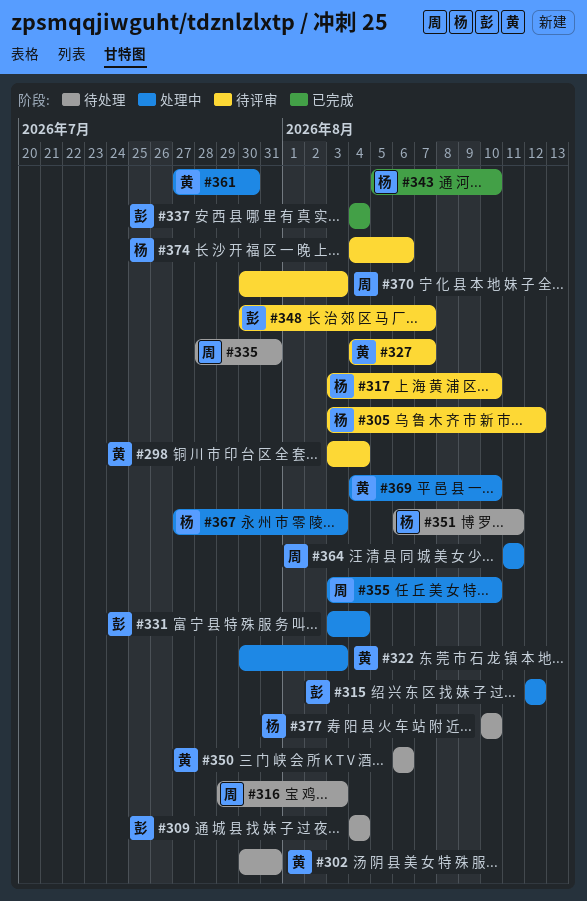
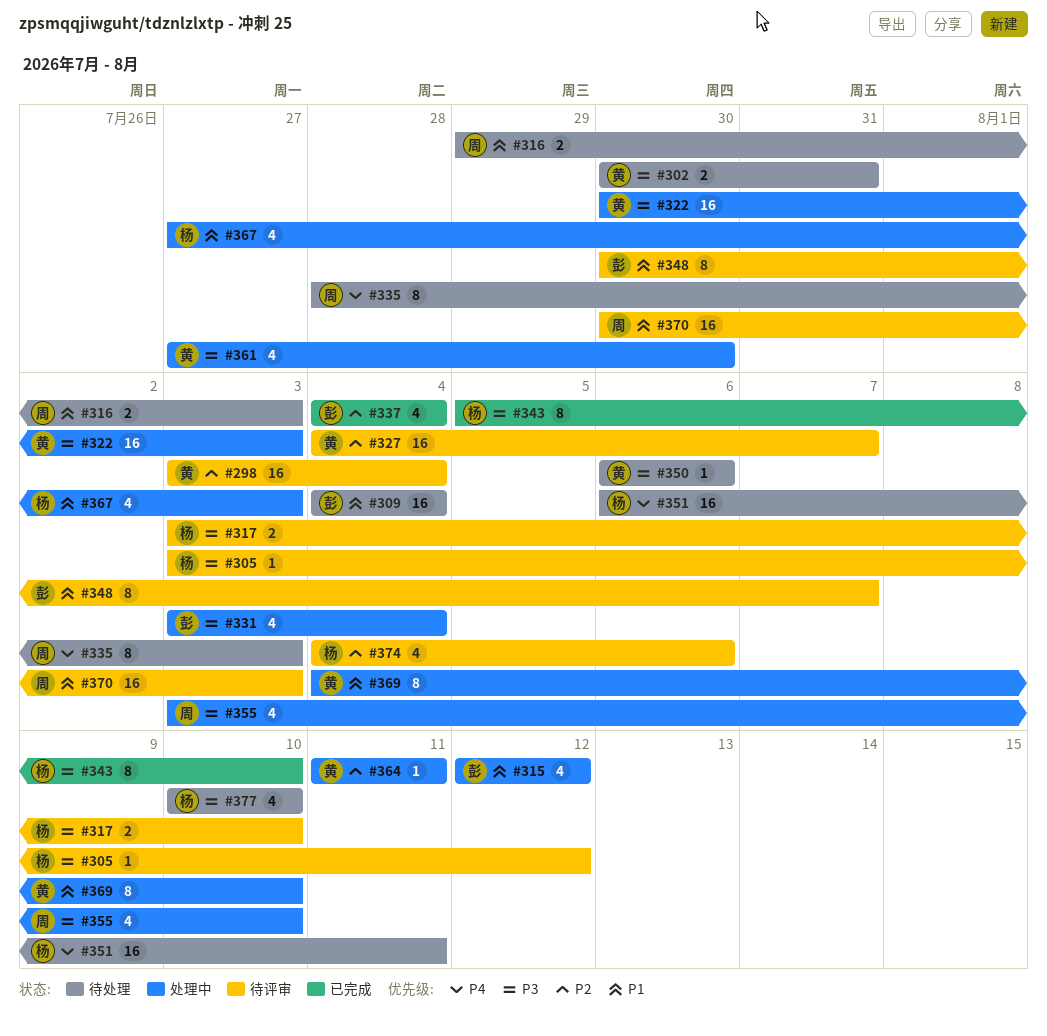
#335, due: Jul 31 -> Aug 3
#364, owner: 周 -> 黄

